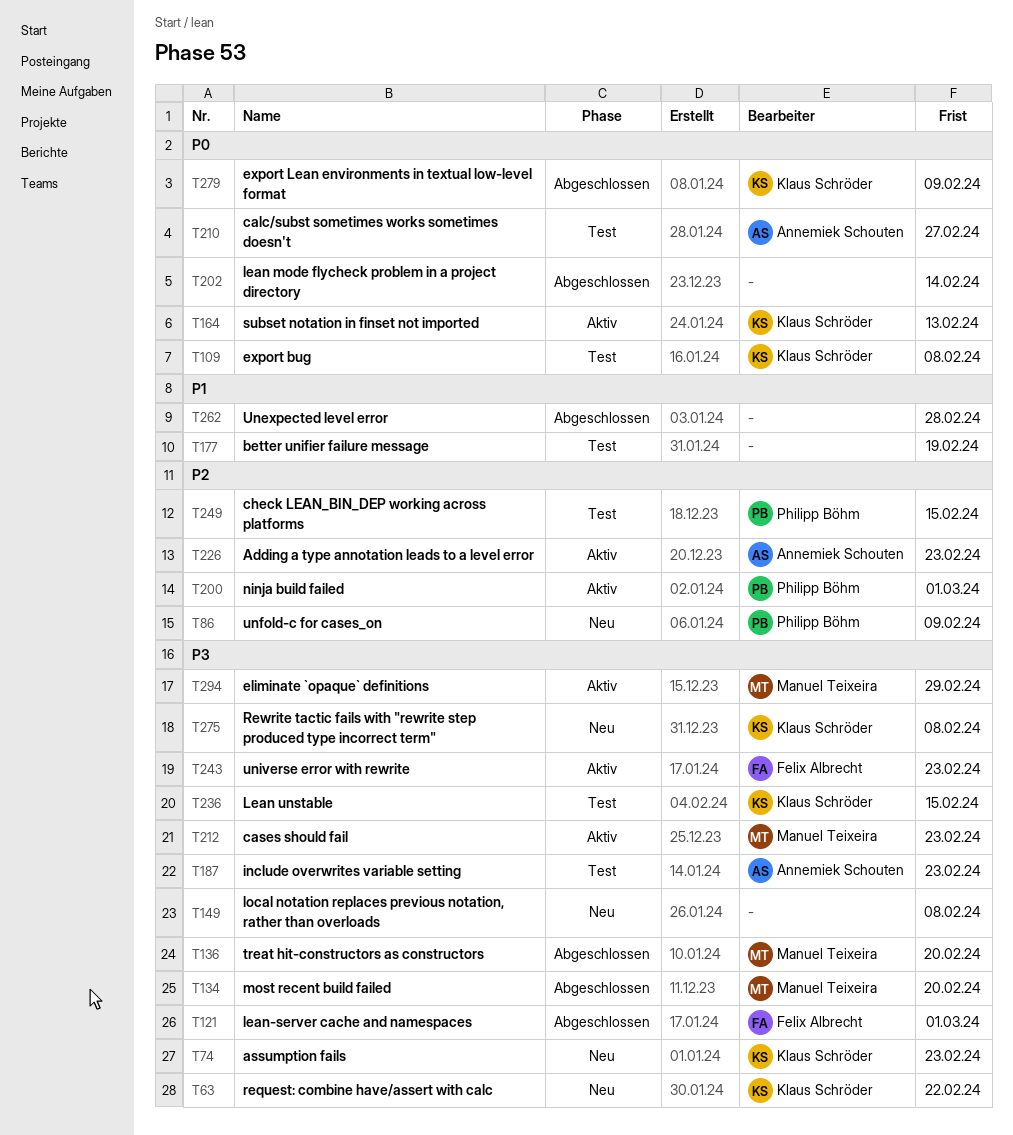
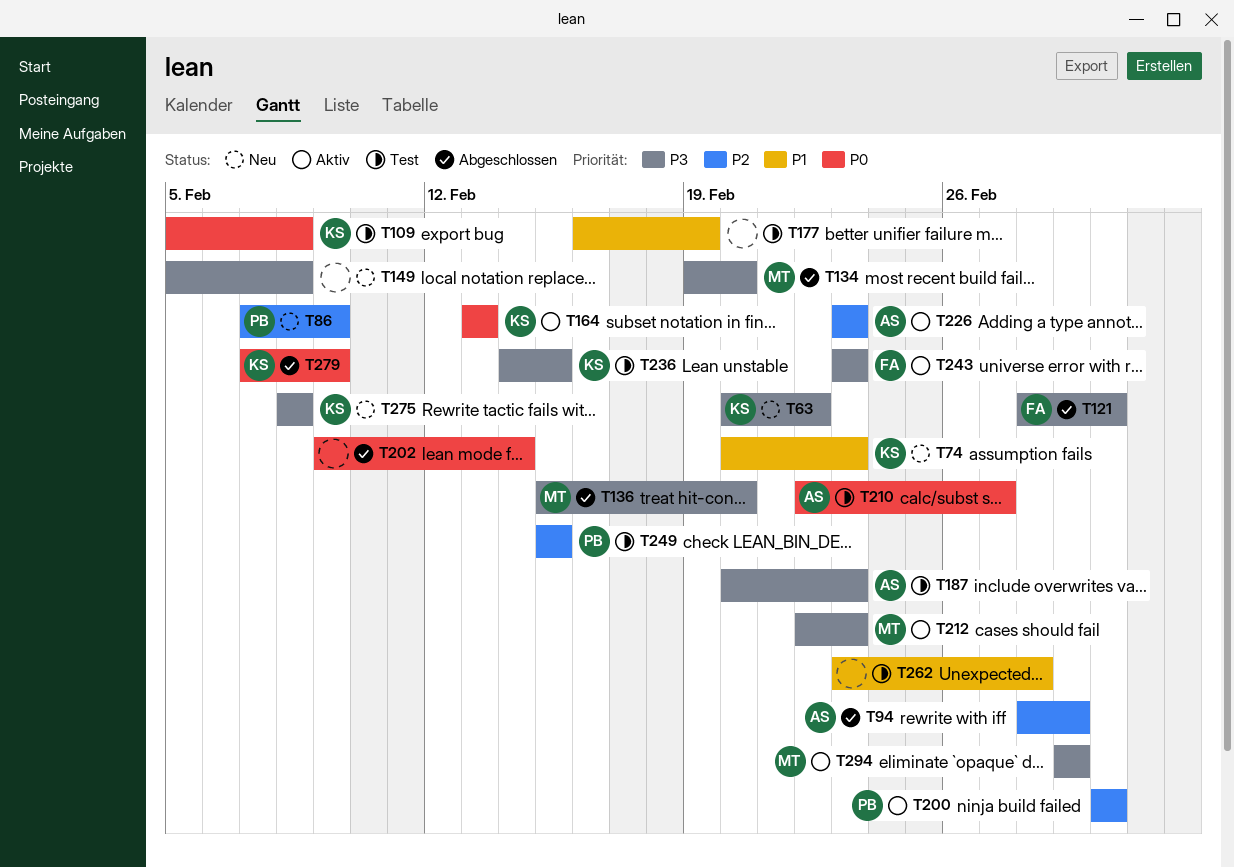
T74, priority: P3 -> P1
T94: none -> present
T262, status: Abgeschlossen -> Test

